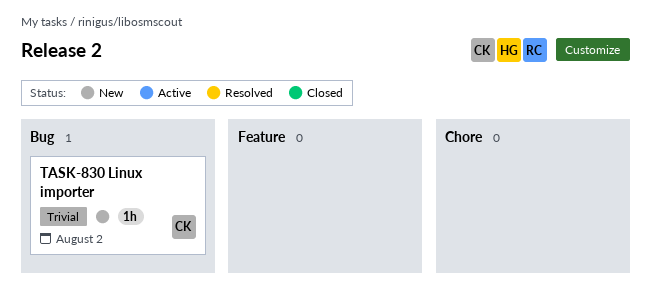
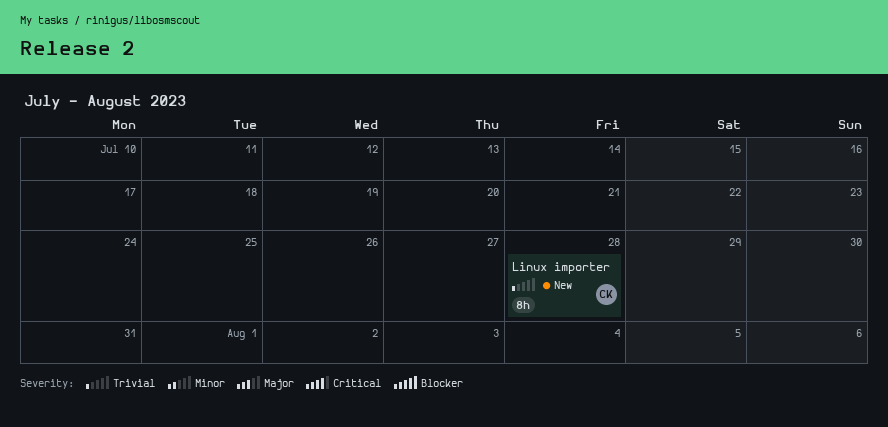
Linux importer, estimate: 1h -> 8h
Linux importer, due: Aug 2 -> Jul 28

